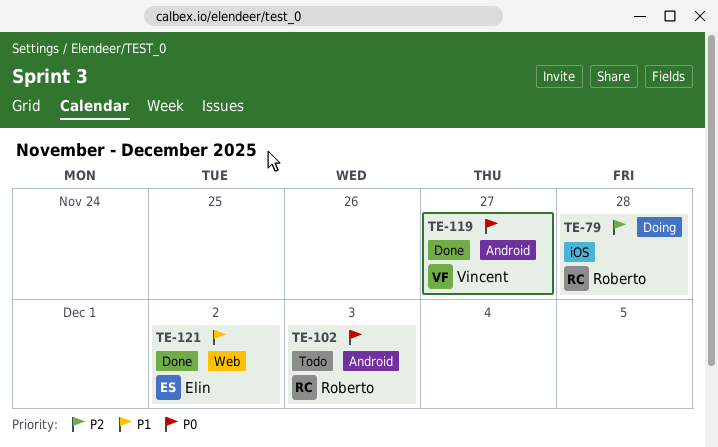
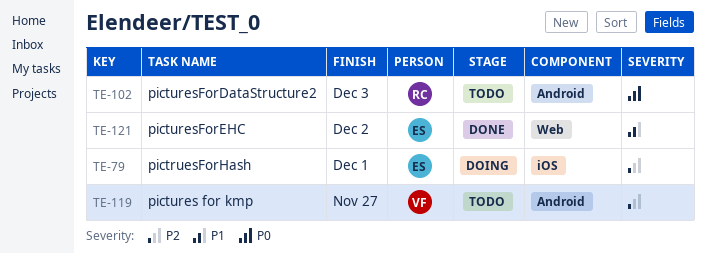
TE-79, owner: Roberto -> Elin
TE-79, due: Nov 28 -> Dec 1
TE-119, status: Done -> Todo
TE-119, priority: P0 -> P2

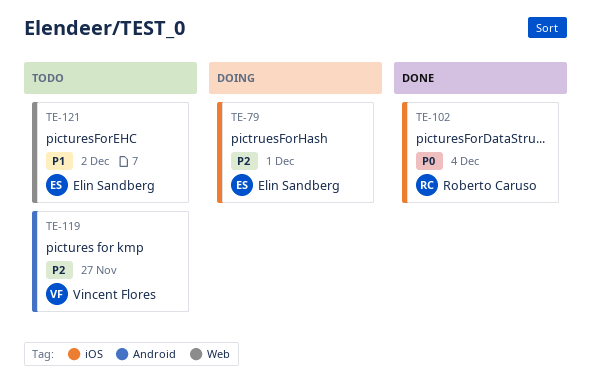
TE-102, status: Todo -> Done
TE-102, label: Android -> iOS
TE-102, due: Dec 3 -> Dec 4
TE-121, status: Done -> Todo

